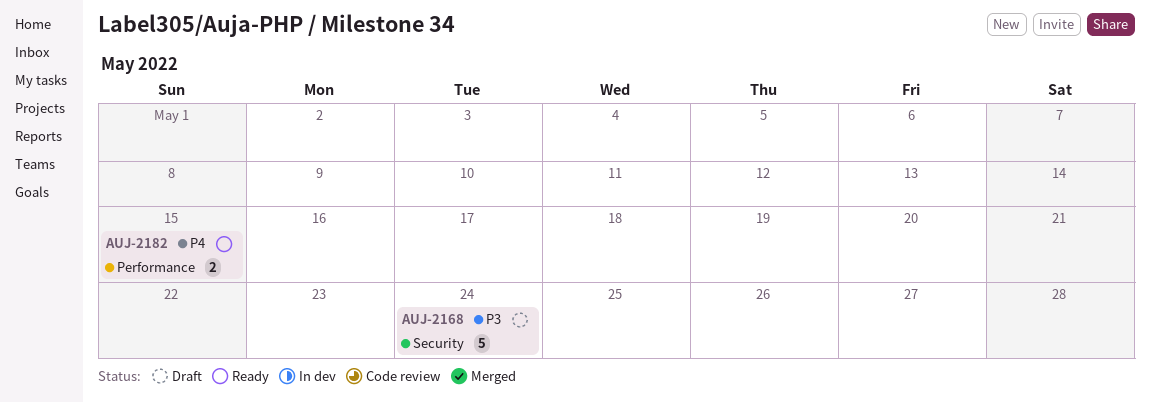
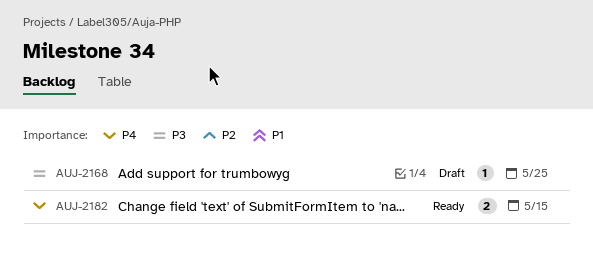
AUJ-2168, estimate: 5 -> 1
AUJ-2168, due: May 24 -> May 25

